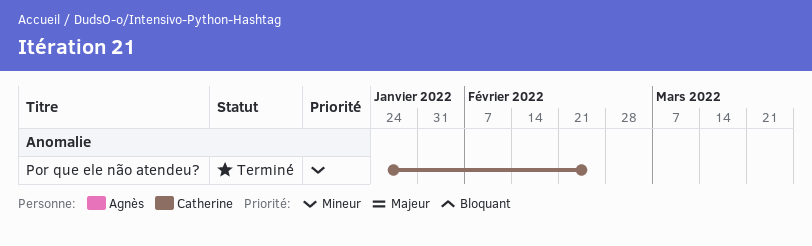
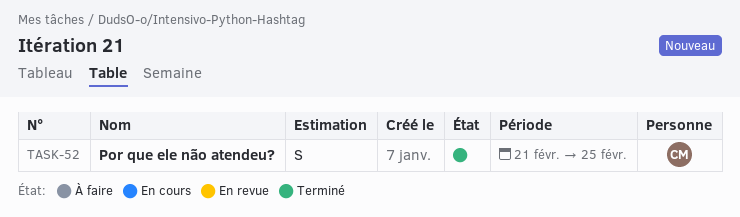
Por que ele não atendeu?, start: Jan 24 -> Feb 21

